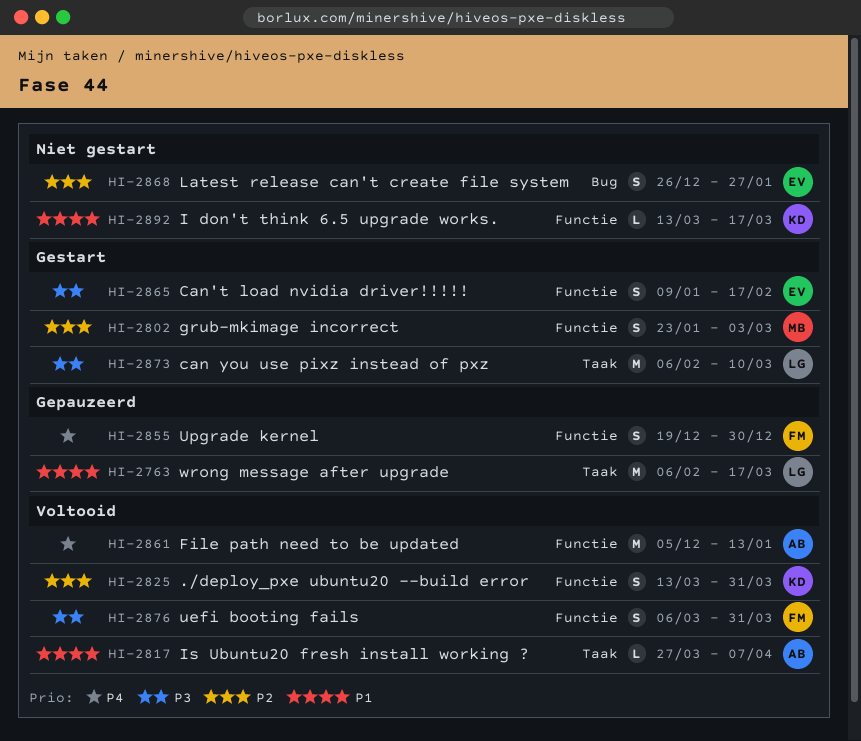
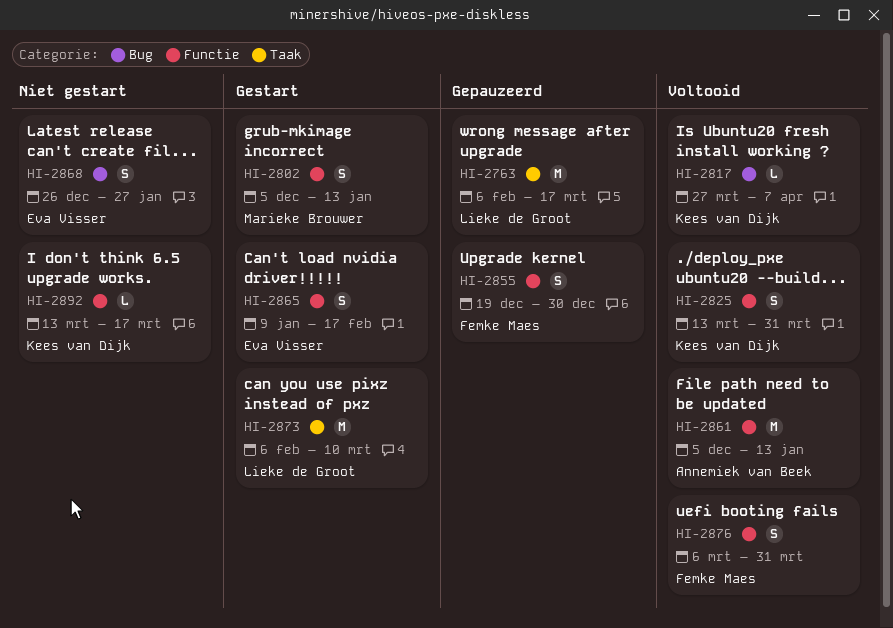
HI-2802, start: Jan 23 -> Dec 5
HI-2802, due: Mar 3 -> Jan 13
HI-2817, owner: Annemiek van Beek -> Kees van Dijk
HI-2817, label: Taak -> Bug

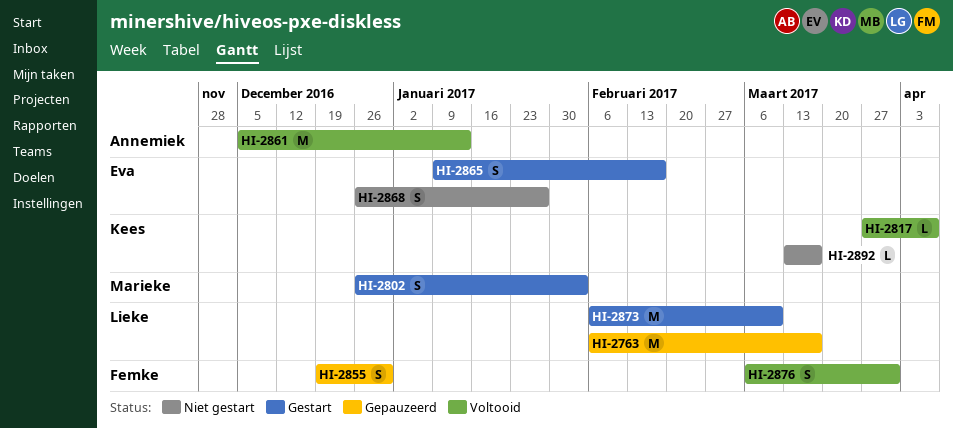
HI-2802, start: Dec 5 -> Dec 26
HI-2802, due: Jan 13 -> Feb 3
HI-2825: present -> none

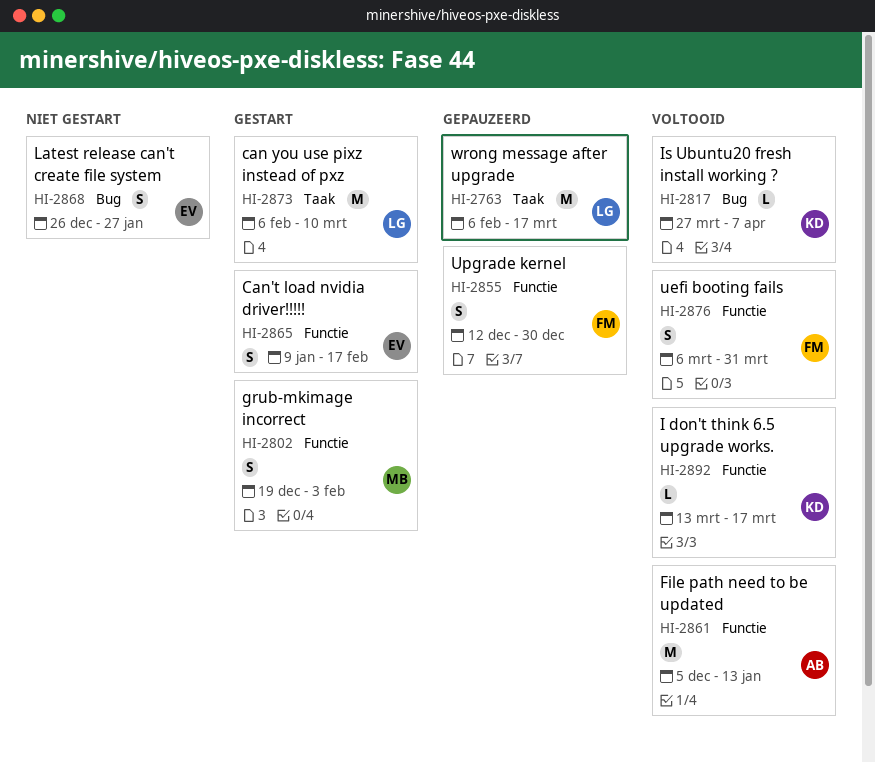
HI-2802, start: Dec 26 -> Dec 19
HI-2855, start: Dec 19 -> Dec 12
HI-2892, status: Niet gestart -> Voltooid

